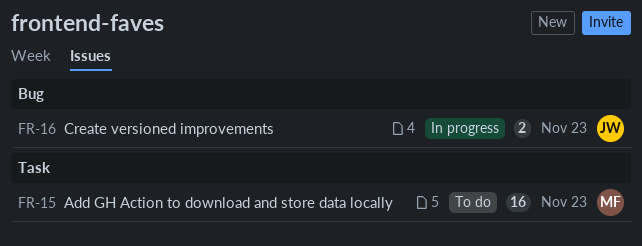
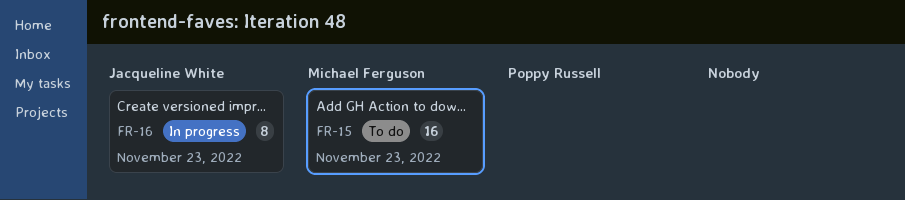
FR-16, estimate: 2 -> 8

